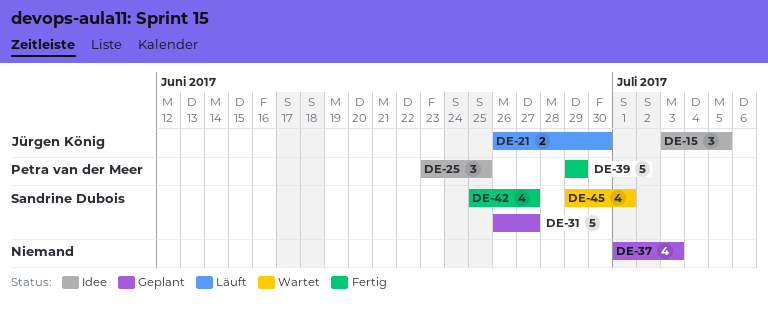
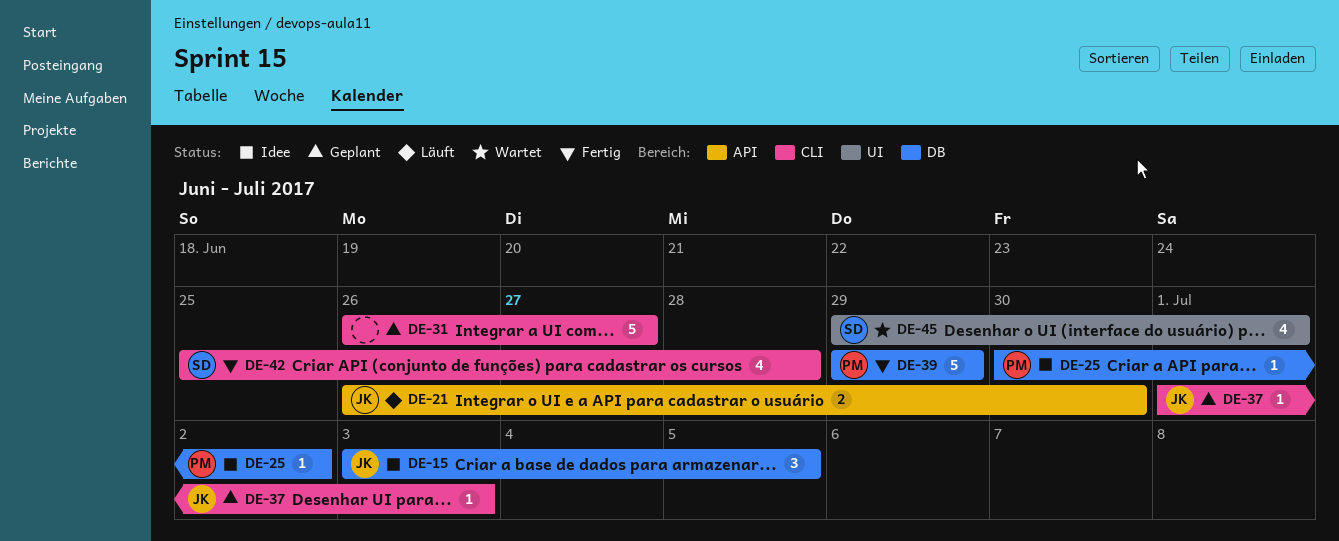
DE-25, estimate: 3 -> 1
DE-25, start: Jun 23 -> Jun 30
DE-25, due: Jun 25 -> Jul 2
DE-31, owner: Sandrine Dubois -> none
DE-37, owner: none -> Jürgen König
DE-37, estimate: 4 -> 1
DE-42, due: Jun 27 -> Jun 28

